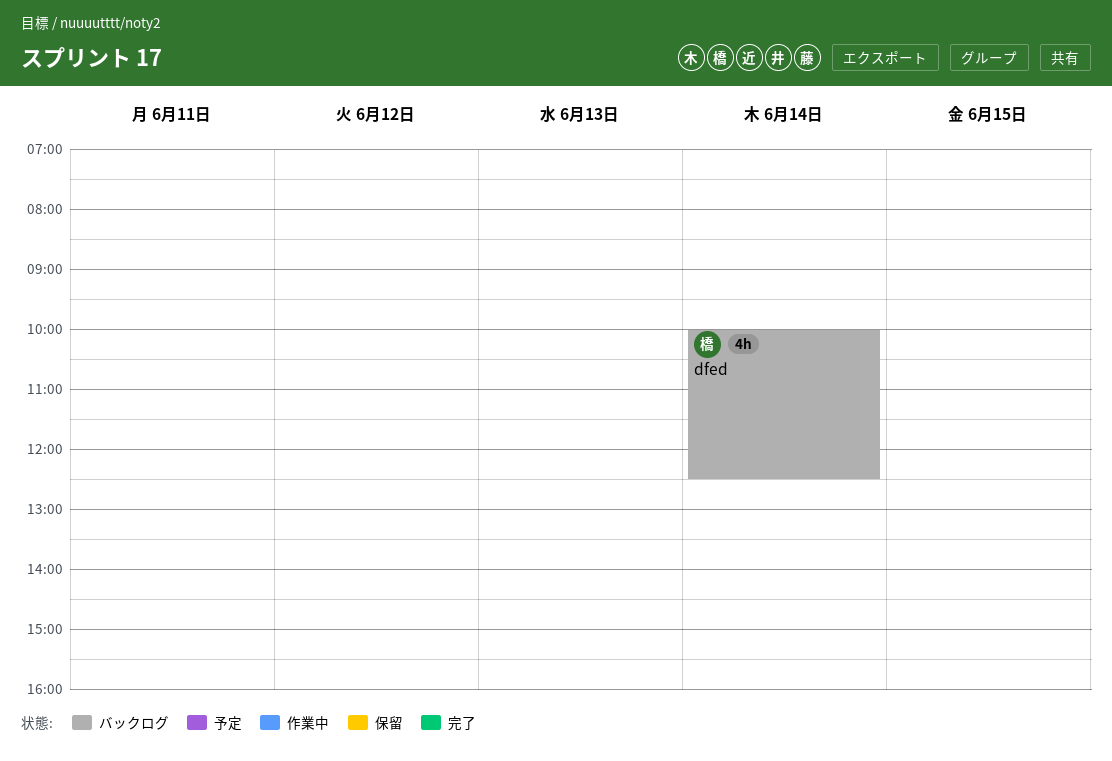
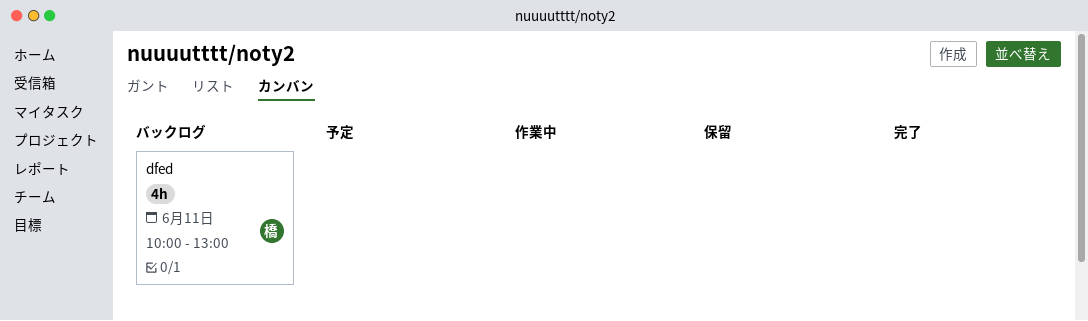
dfed, day: Jun 14 -> Jun 11
dfed, ends: 12:30 -> 13:00

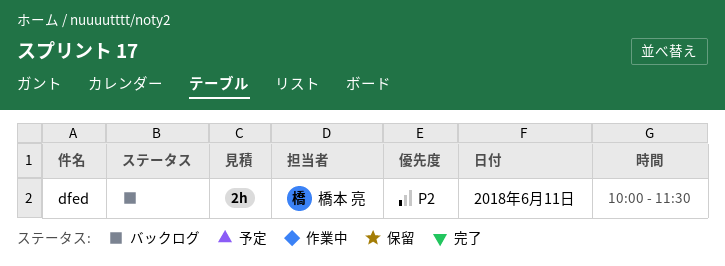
dfed, estimate: 4h -> 2h
dfed, ends: 13:00 -> 11:30

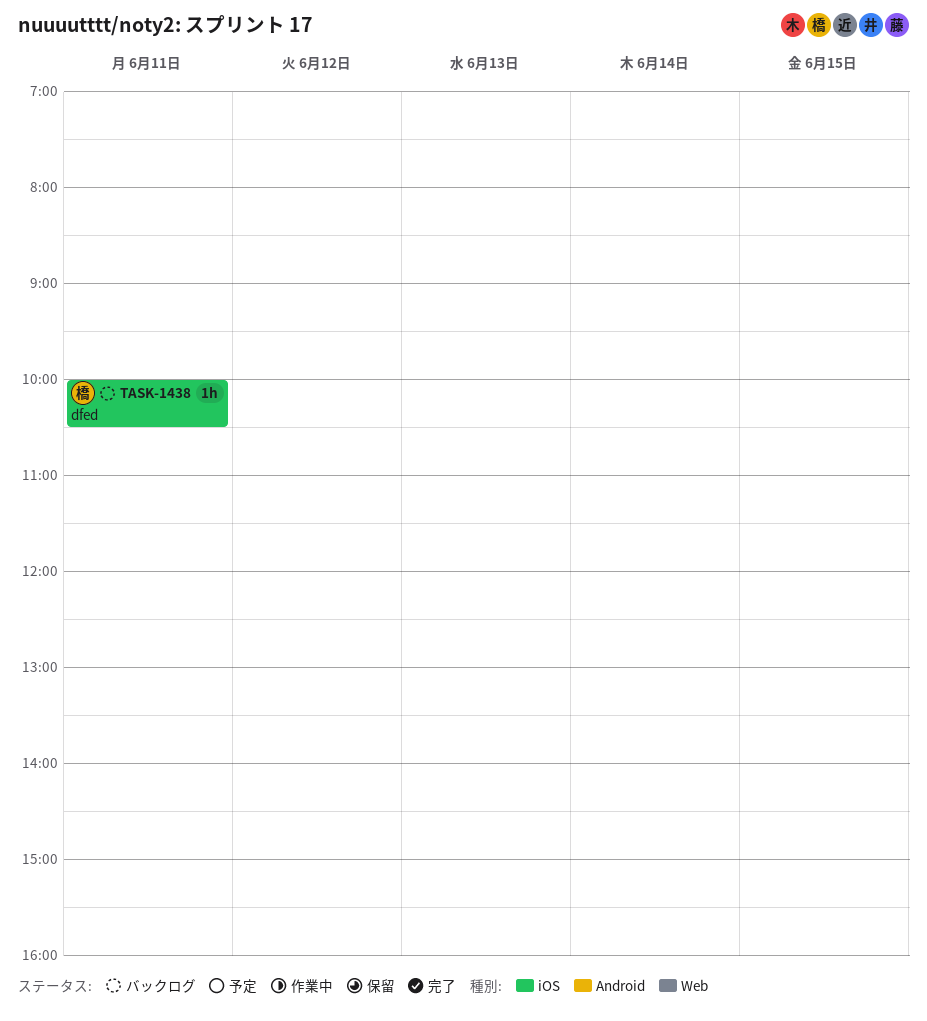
dfed, estimate: 2h -> 1h
dfed, ends: 11:30 -> 10:30

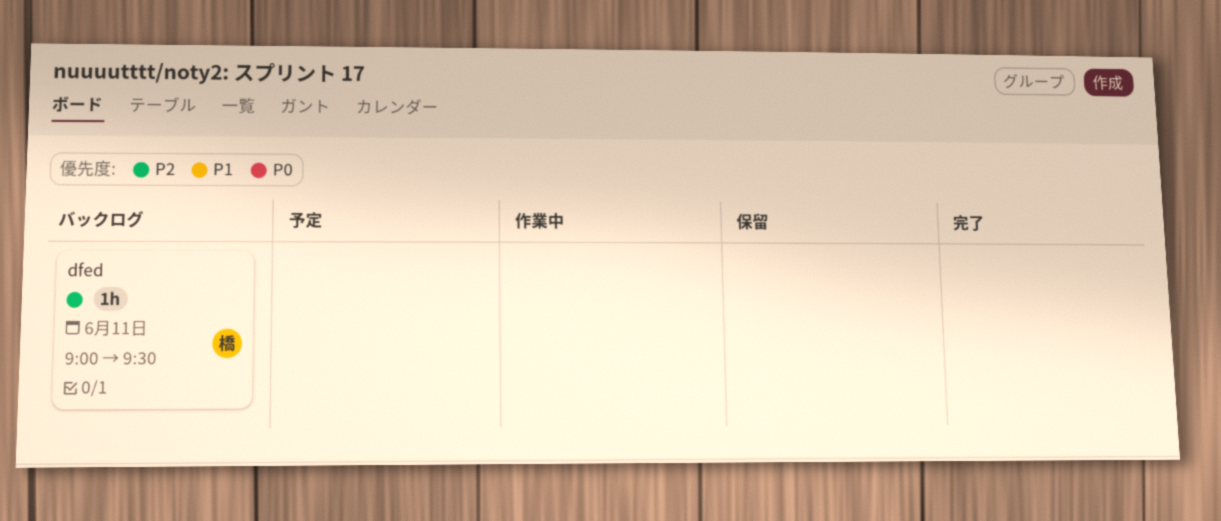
dfed, begins: 10:00 -> 09:00
dfed, ends: 10:30 -> 09:30

